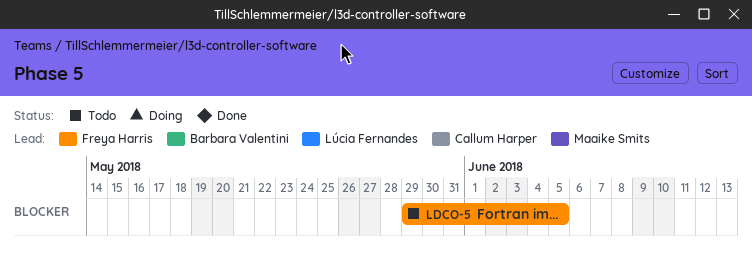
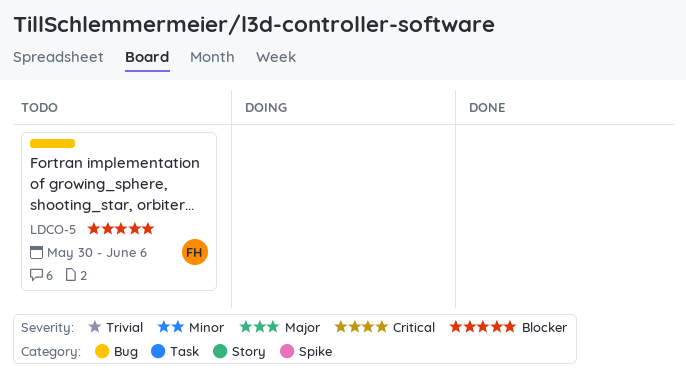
LDCO-5, start: May 29 -> May 30
LDCO-5, due: Jun 5 -> Jun 6

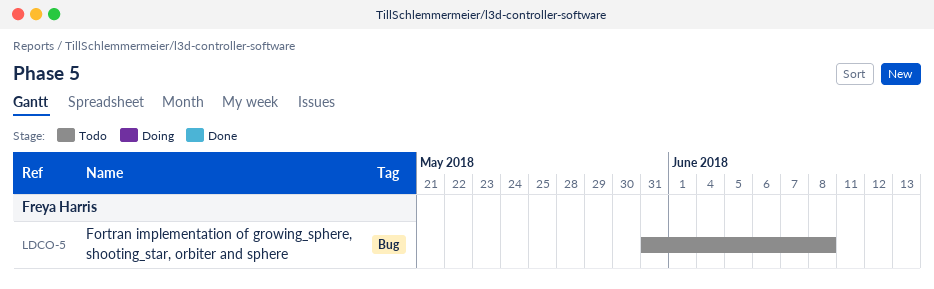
LDCO-5, start: May 30 -> May 31
LDCO-5, due: Jun 6 -> Jun 8

